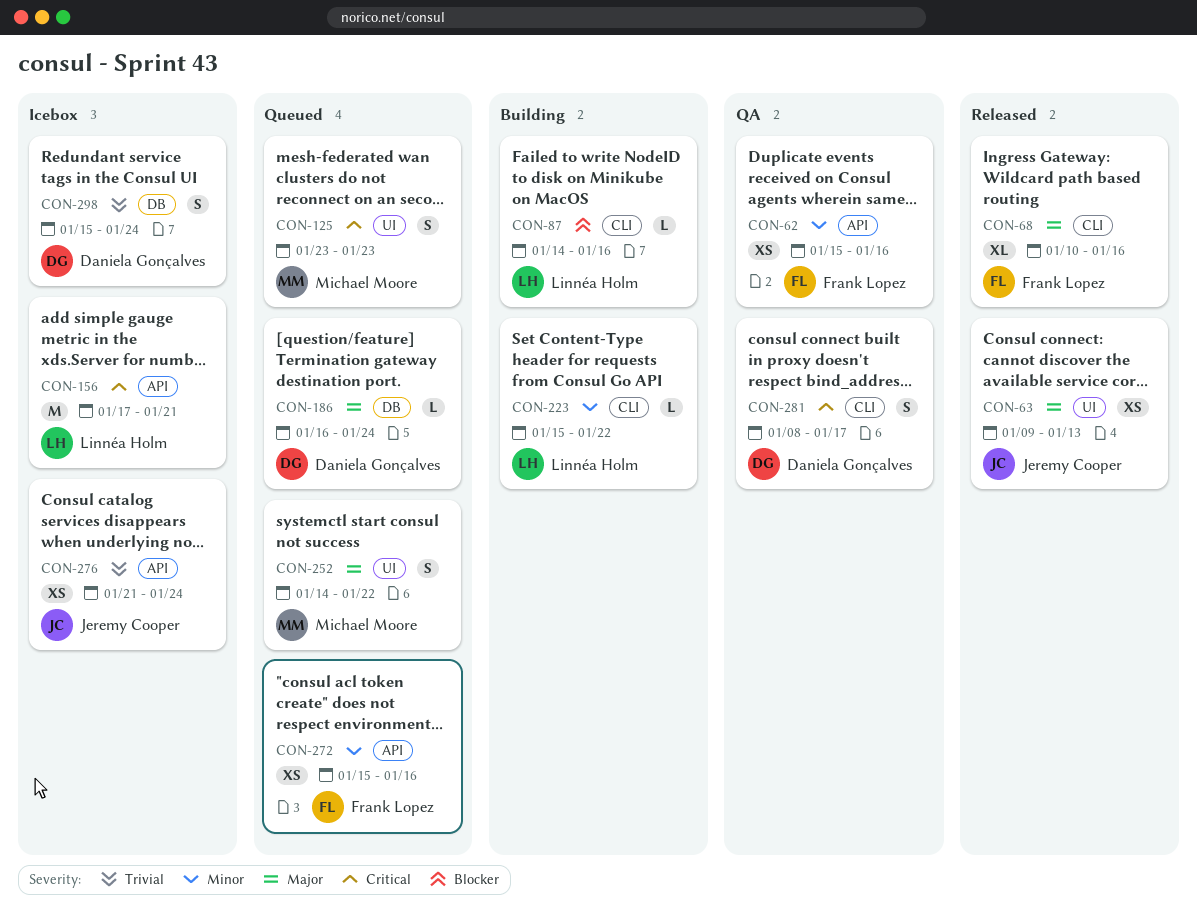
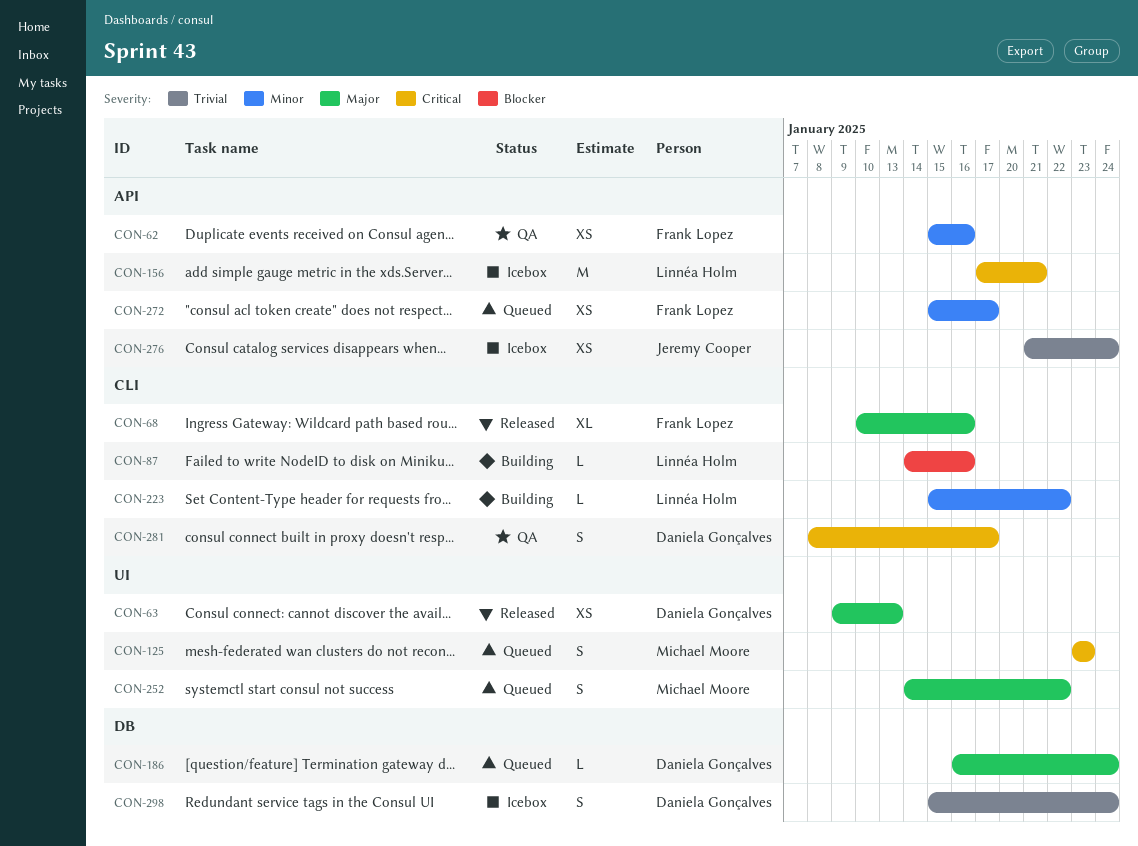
CON-63, owner: Jeremy Cooper -> Daniela Gonçalves
CON-272, due: Jan 16 -> Jan 17

